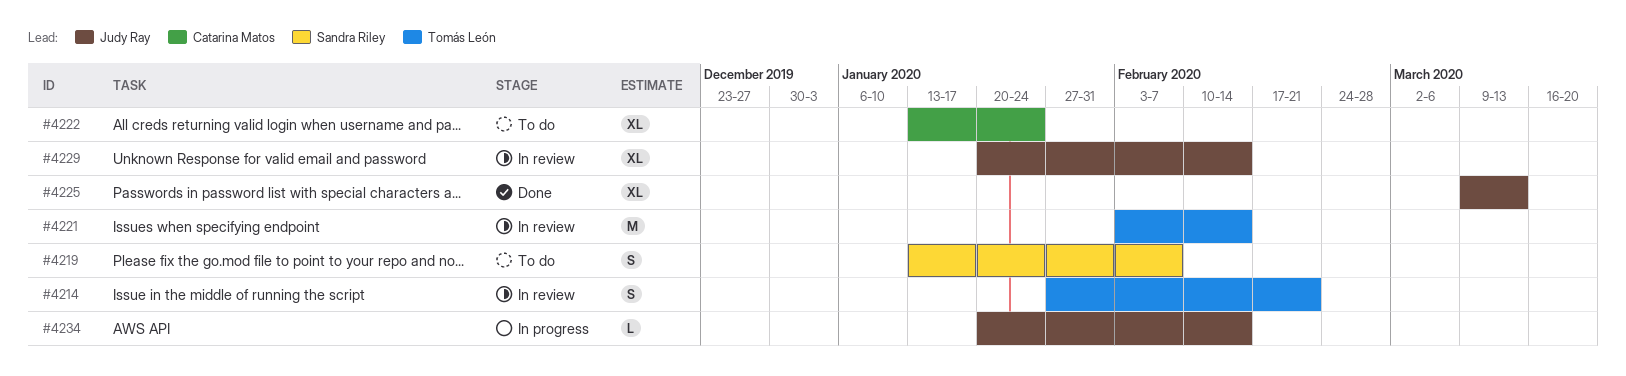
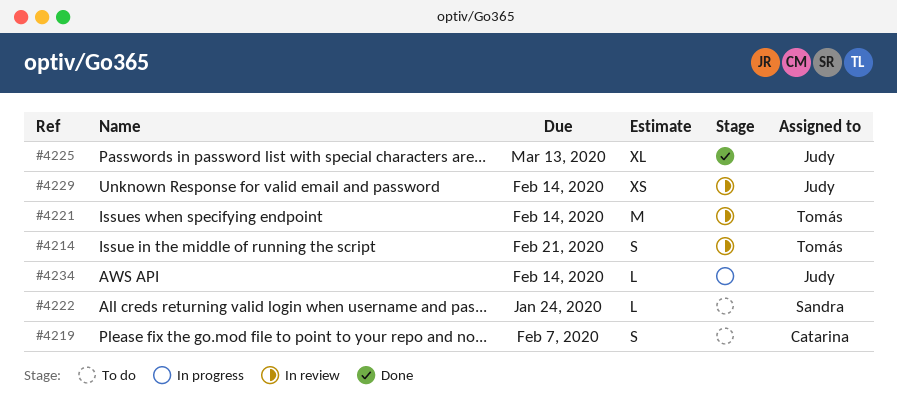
#4219, owner: Sandra Riley -> Catarina Matos
#4222, owner: Catarina Matos -> Sandra Riley
#4222, estimate: XL -> L
#4229, estimate: XL -> XS

